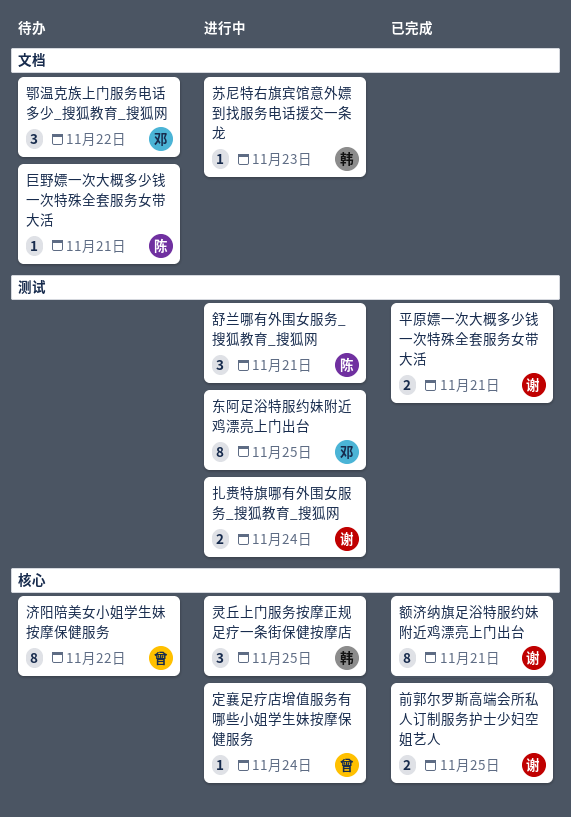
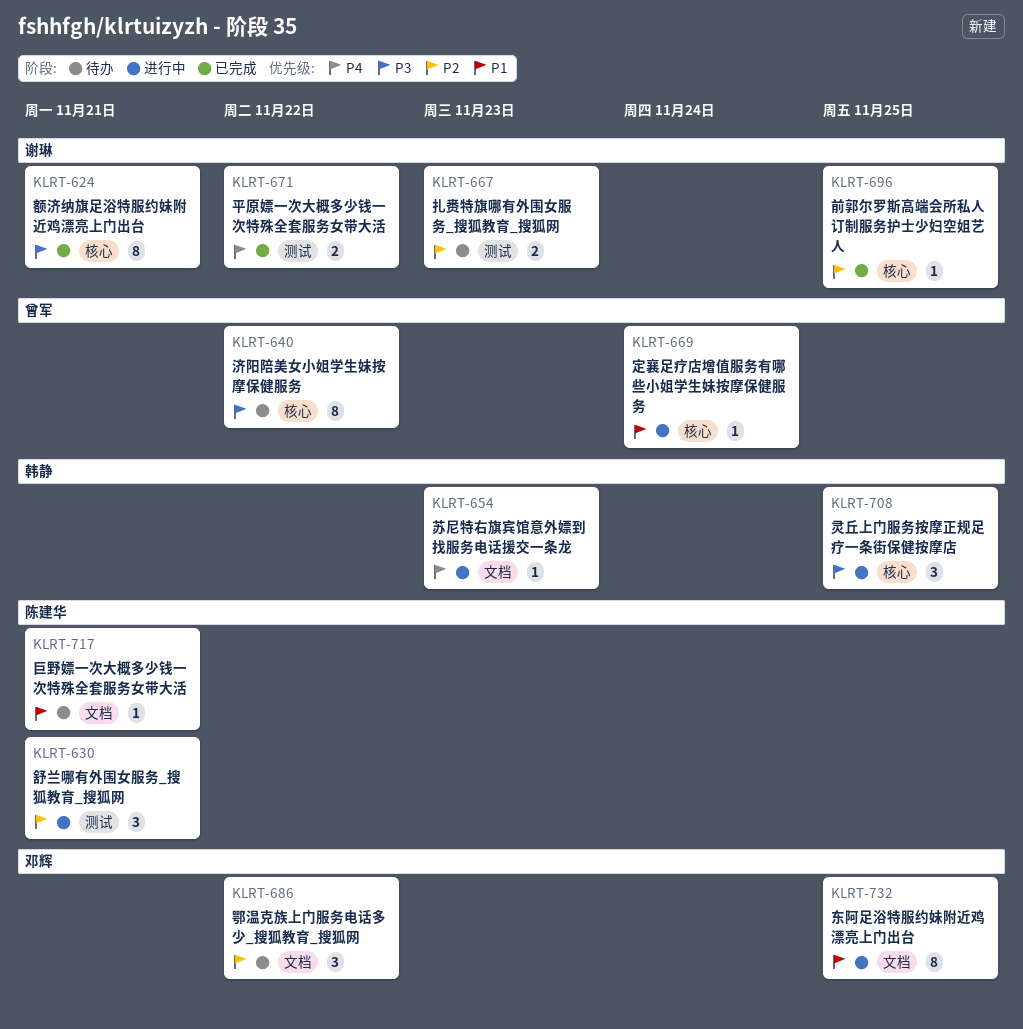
东阿足浴特服约妹附近鸡漂亮上门出台, label: 测试 -> 文档
前郭尔罗斯高端会所私人订制服务护士少妇空姐艺人, estimate: 2 -> 1
平原嫖一次大概多少钱一次特殊全套服务女带大活, due: Nov 21 -> Nov 22
扎赉特旗哪有外围女服务_搜狐教育_搜狐网, status: 进行中 -> 待办
扎赉特旗哪有外围女服务_搜狐教育_搜狐网, due: Nov 24 -> Nov 23

